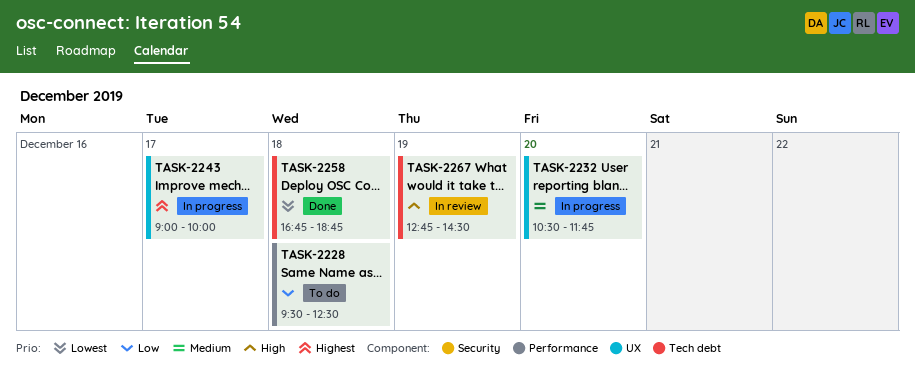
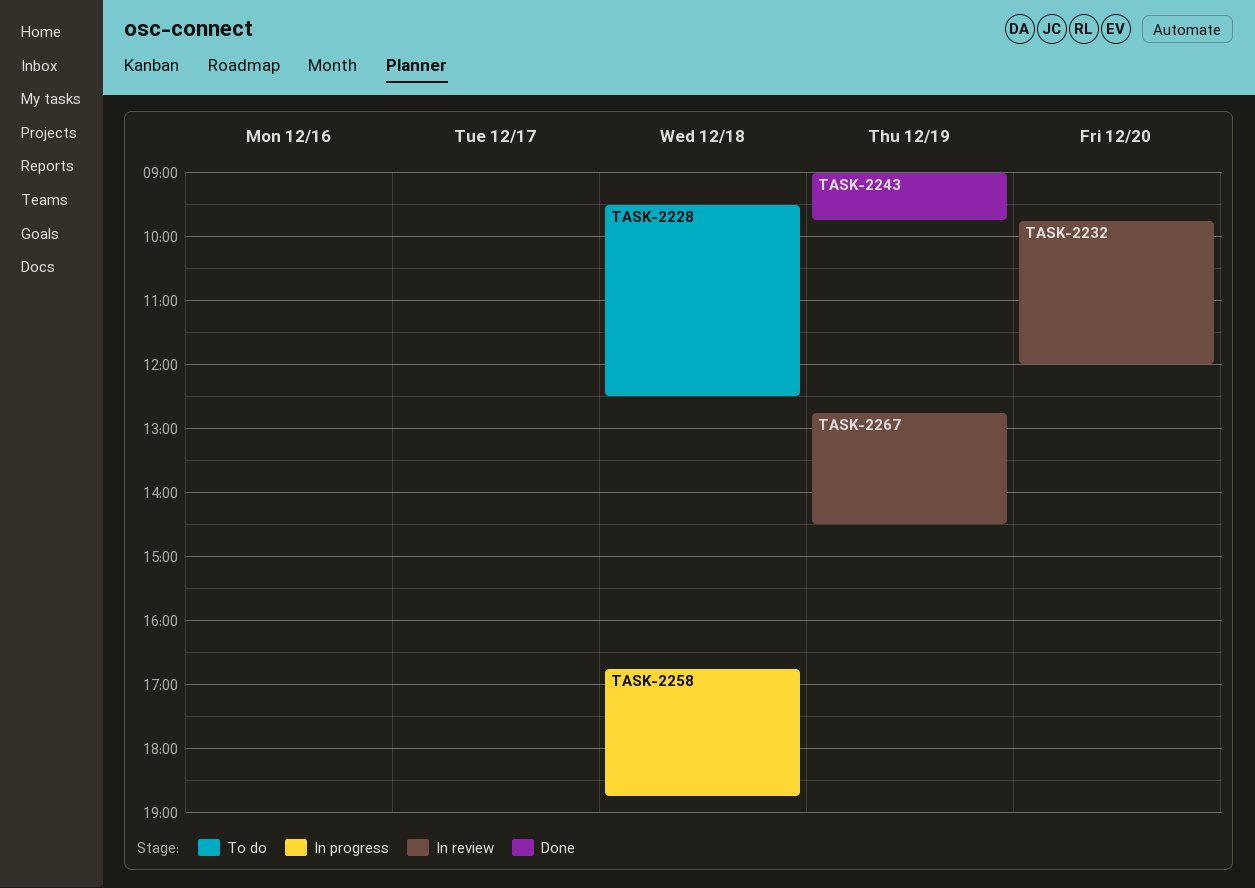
TASK-2232, status: In progress -> In review
TASK-2232, begins: 10:30 -> 09:45
TASK-2232, ends: 11:45 -> 12:00
TASK-2243, status: In progress -> Done
TASK-2243, day: Dec 17 -> Dec 19
TASK-2243, ends: 10:00 -> 09:45
TASK-2258, status: Done -> In progress

